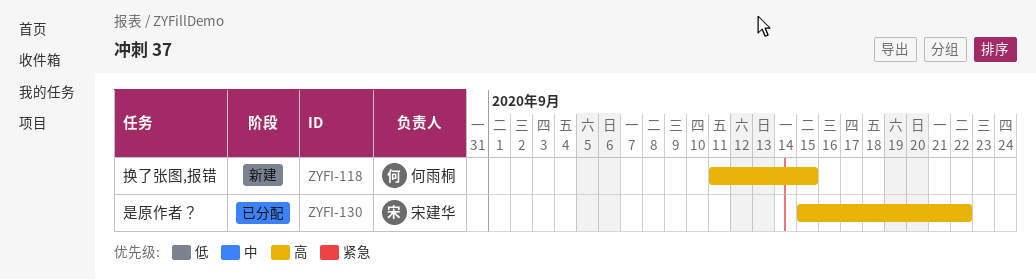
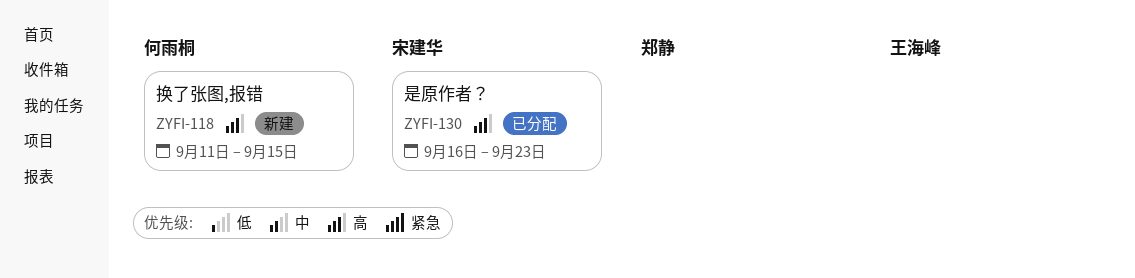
ZYFI-130, start: Sep 15 -> Sep 16
ZYFI-130, due: Sep 22 -> Sep 23

